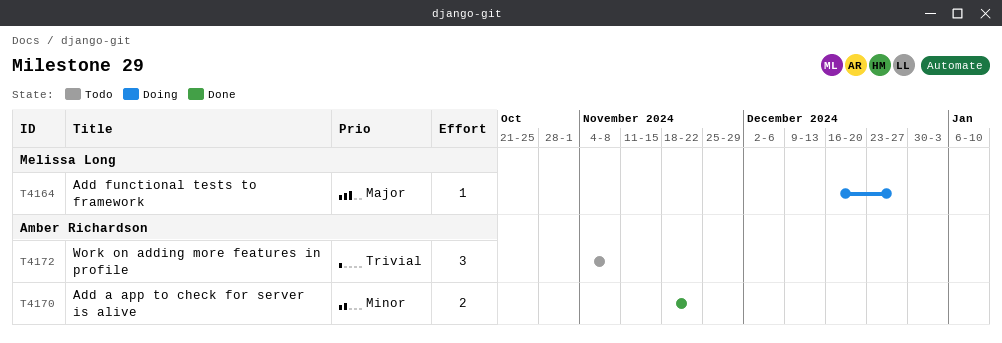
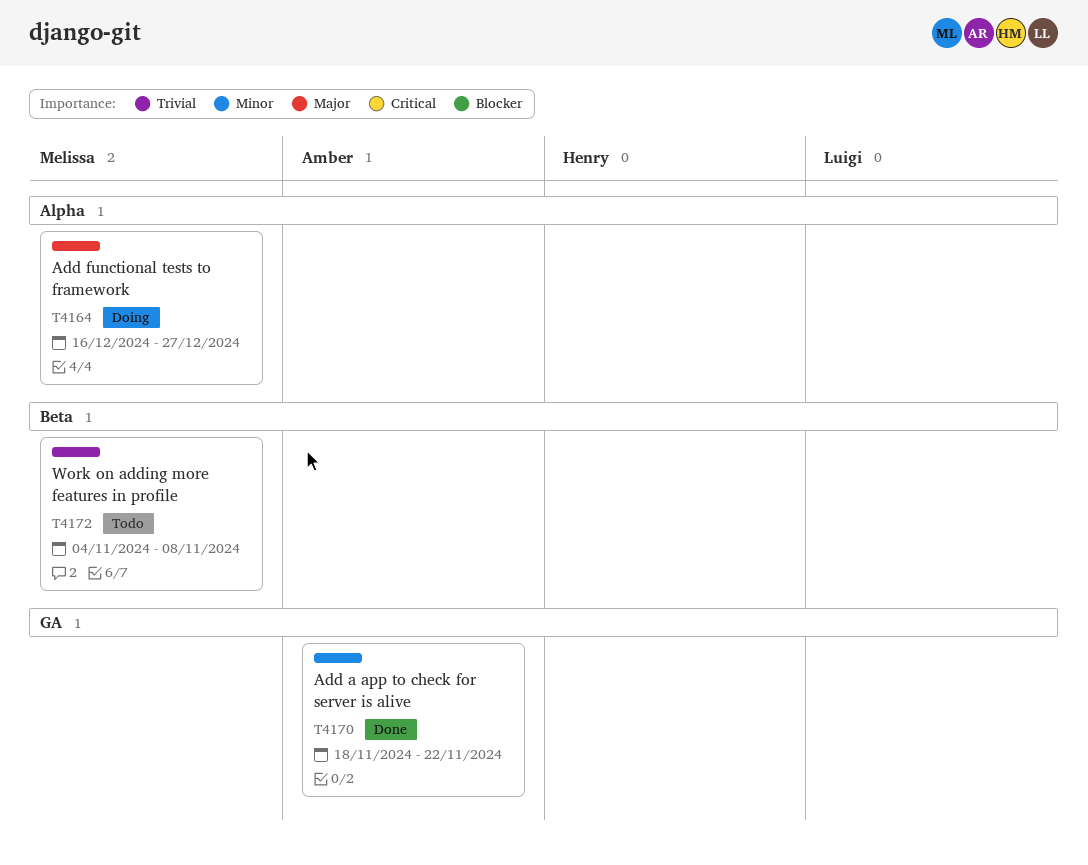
T4172, owner: Amber Richardson -> Melissa Long

